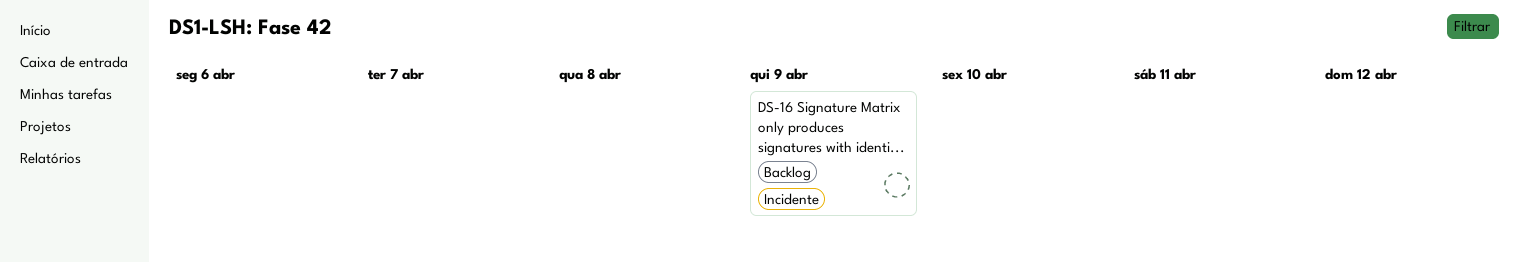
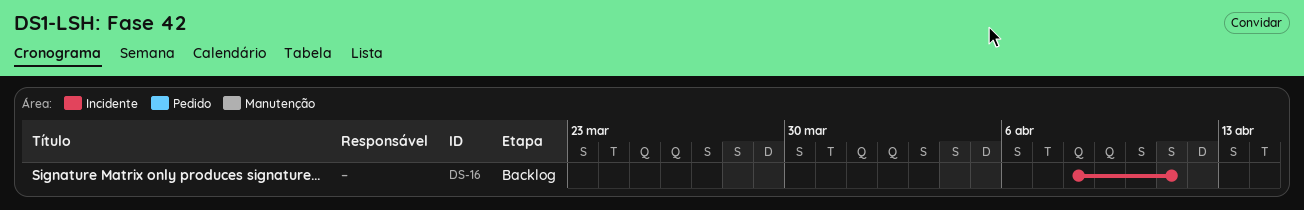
DS-16, due: Apr 9 -> Apr 11

